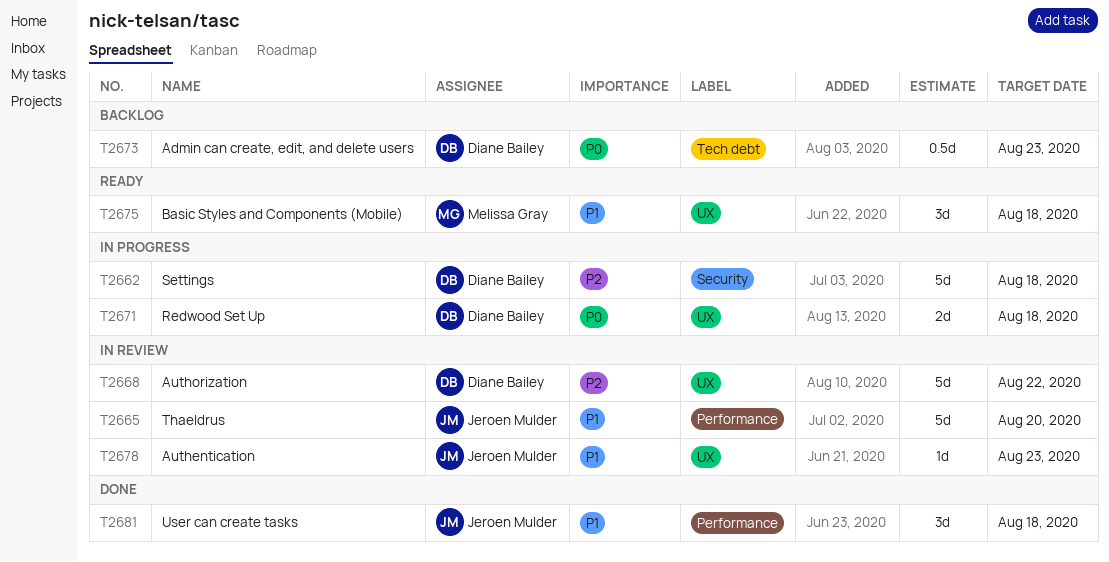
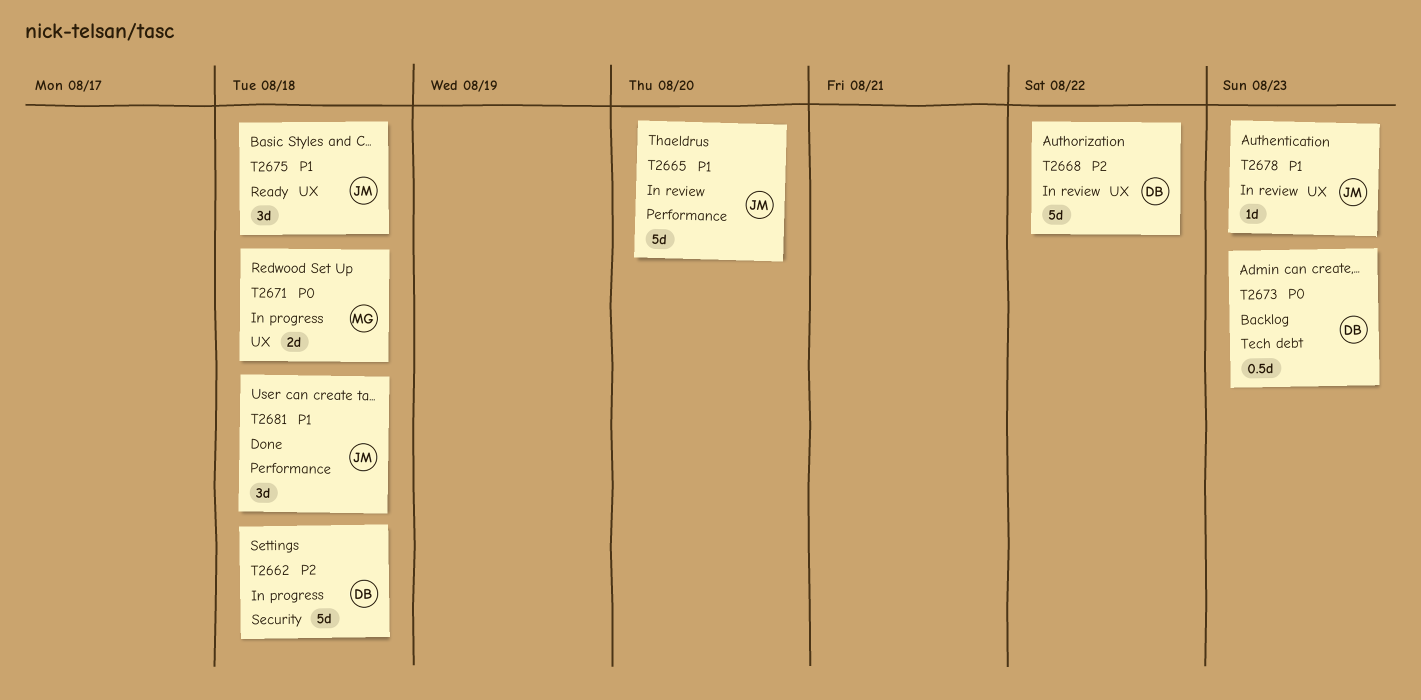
T2671, owner: Diane Bailey -> Melissa Gray
T2675, owner: Melissa Gray -> Jeroen Mulder

